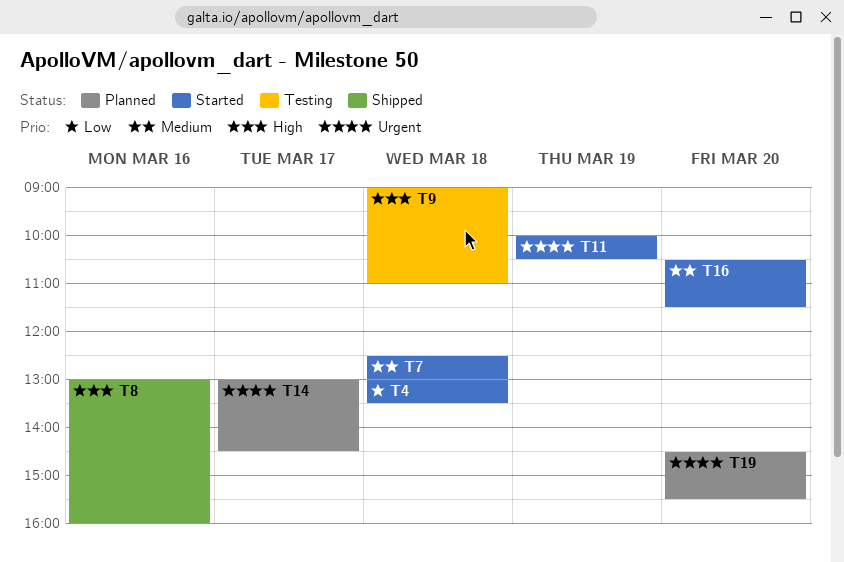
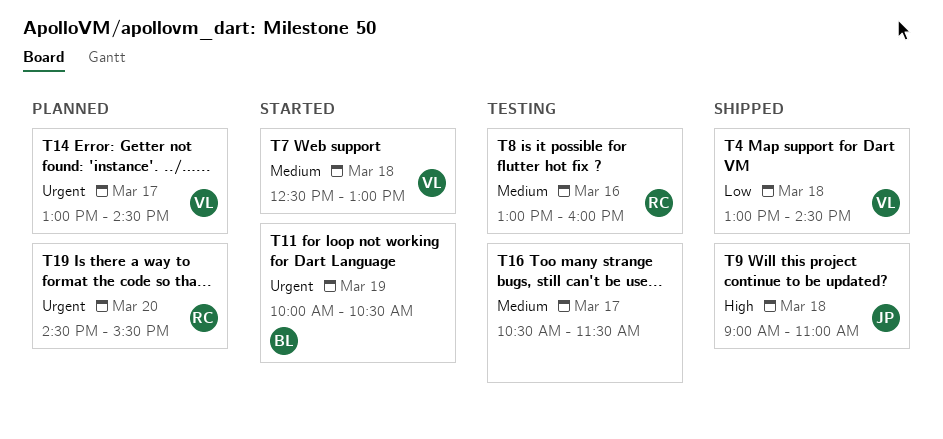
T4, status: Started -> Shipped
T4, ends: 13:30 -> 14:30
T8, status: Shipped -> Testing
T8, priority: High -> Medium
T9, status: Testing -> Shipped
T16, status: Started -> Testing
T16, day: Mar 20 -> Mar 17

